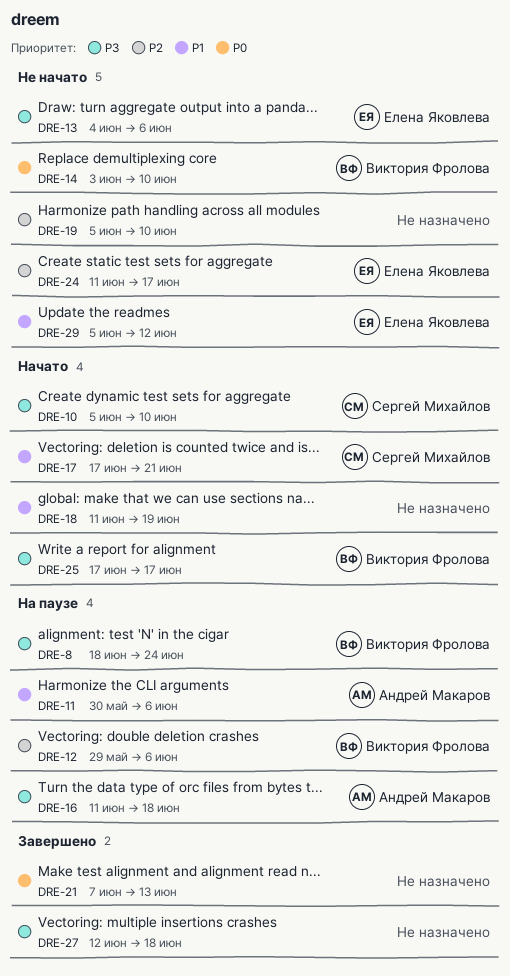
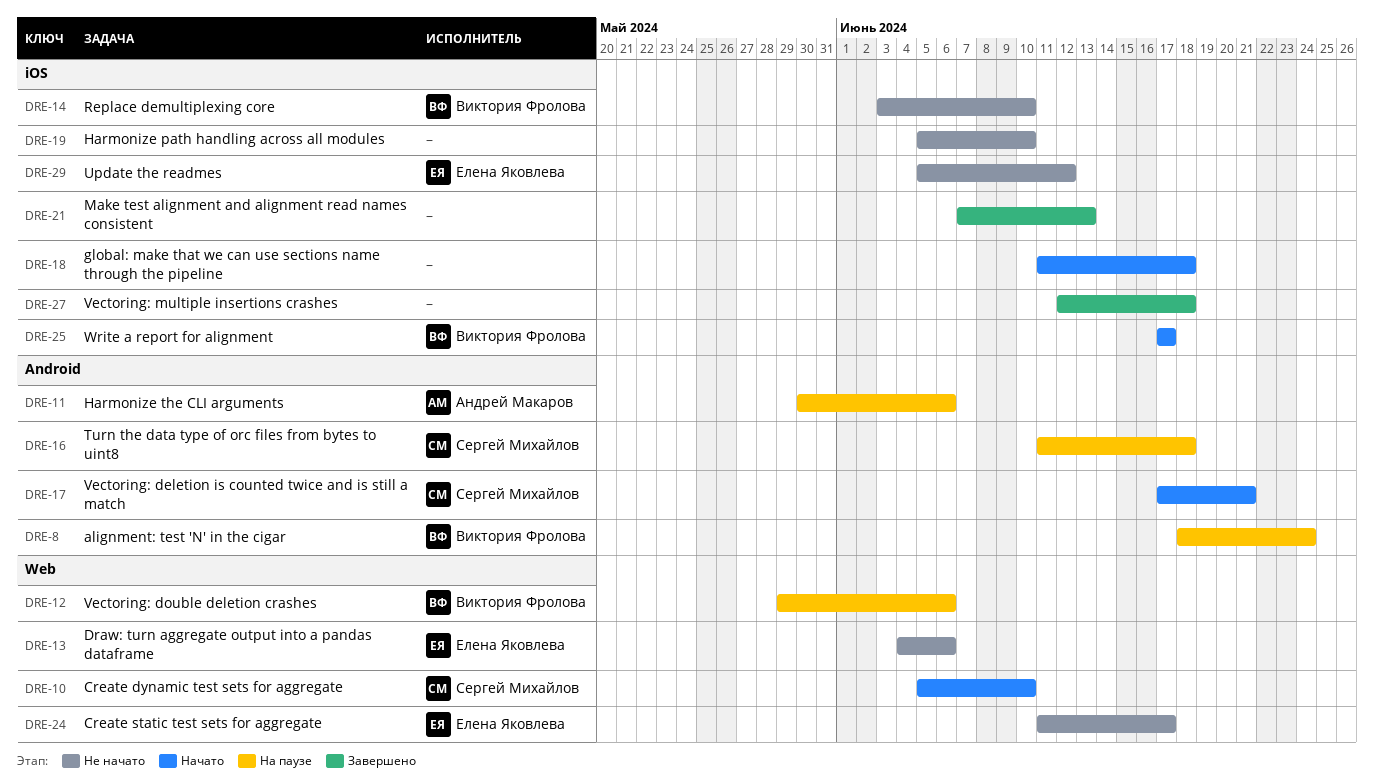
DRE-16, owner: Андрей Макаров -> Сергей Михайлов
DRE-18, due: Jun 19 -> Jun 18

